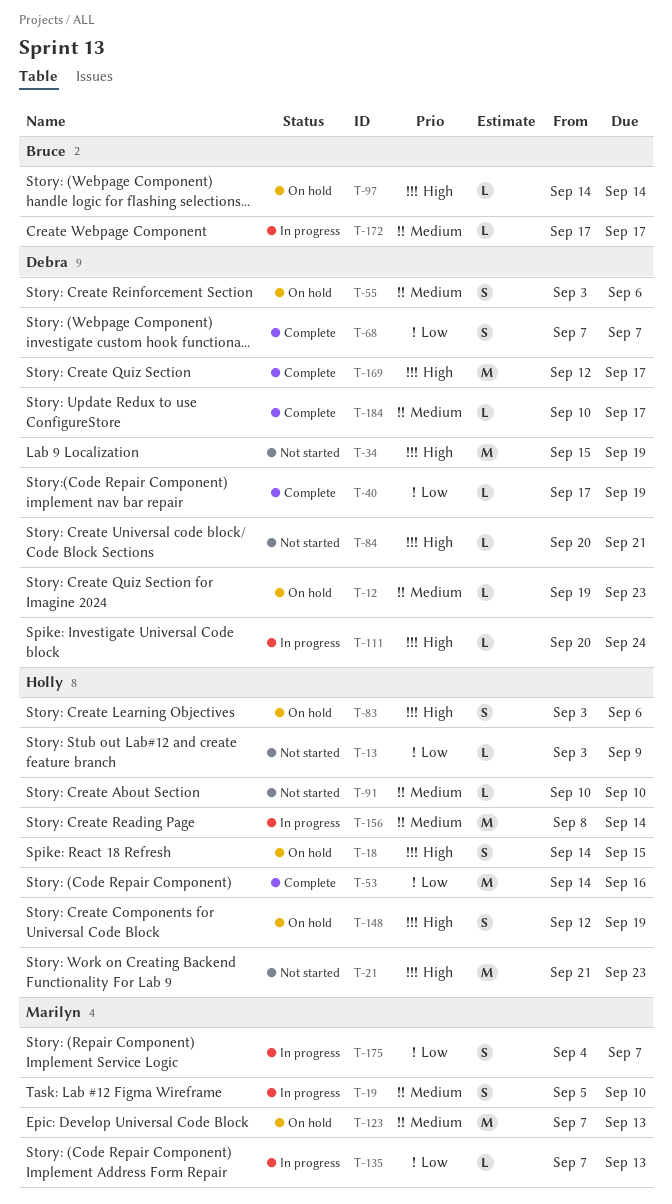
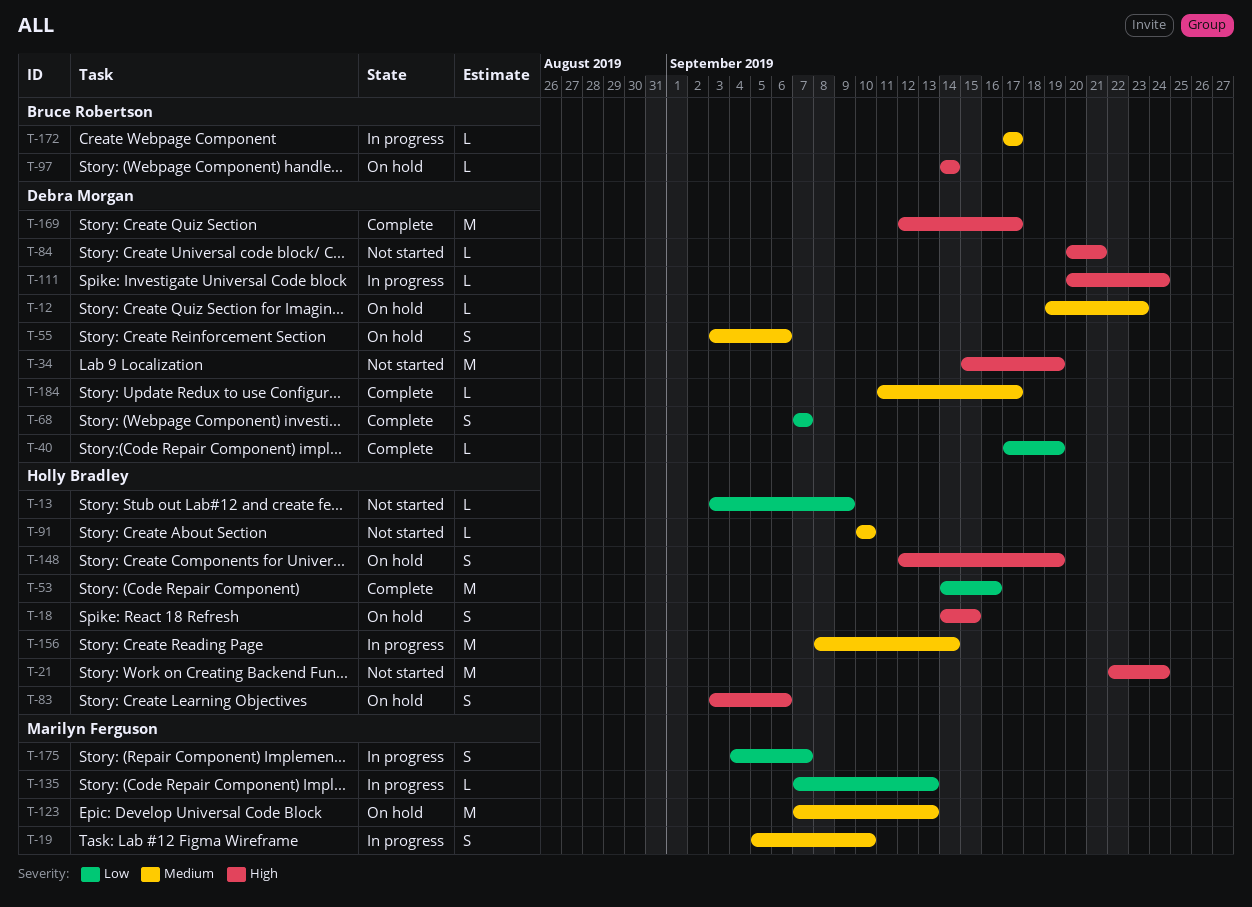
T-21, start: Sep 21 -> Sep 22
T-21, due: Sep 23 -> Sep 24
T-184, start: Sep 10 -> Sep 11

